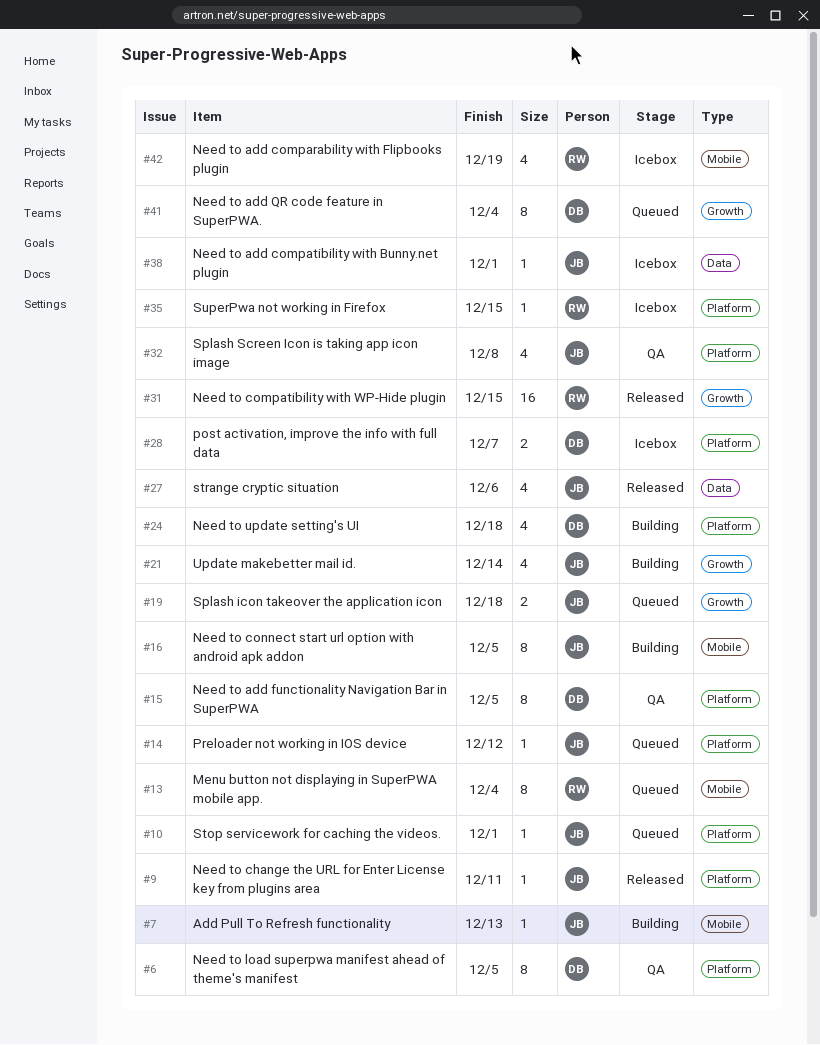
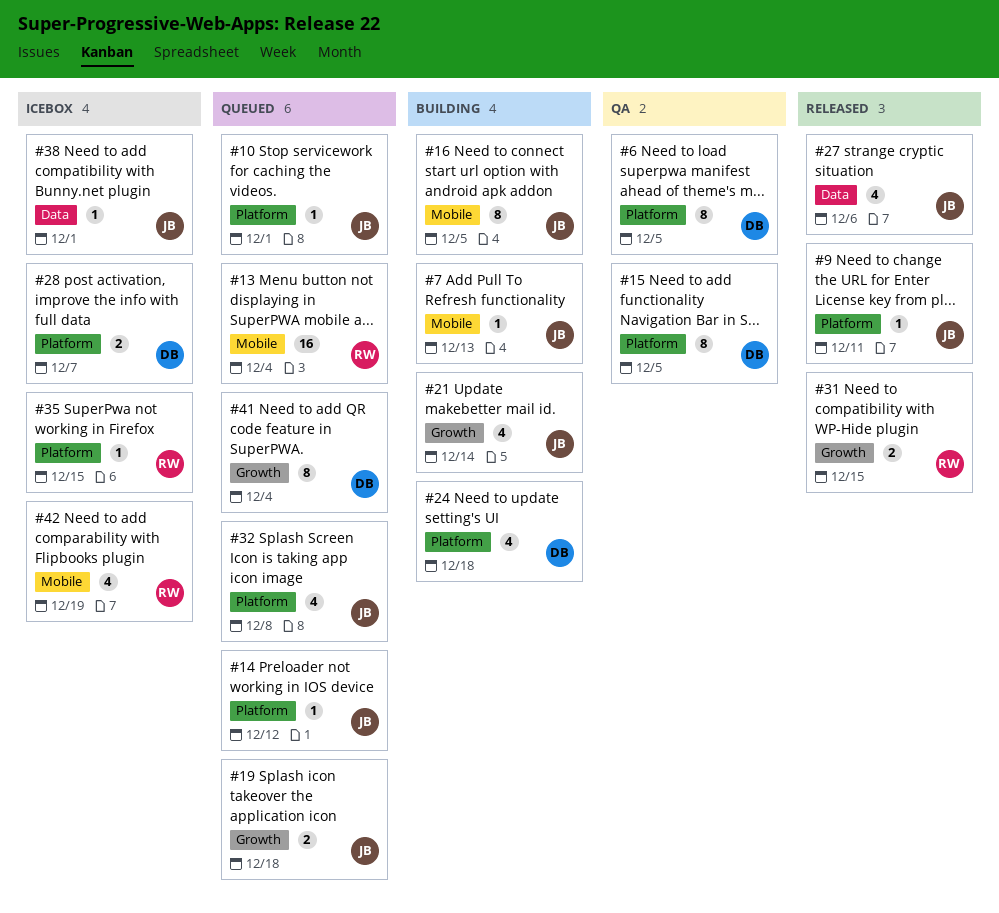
#13, estimate: 8 -> 16
#31, estimate: 16 -> 2
#32, status: QA -> Queued

